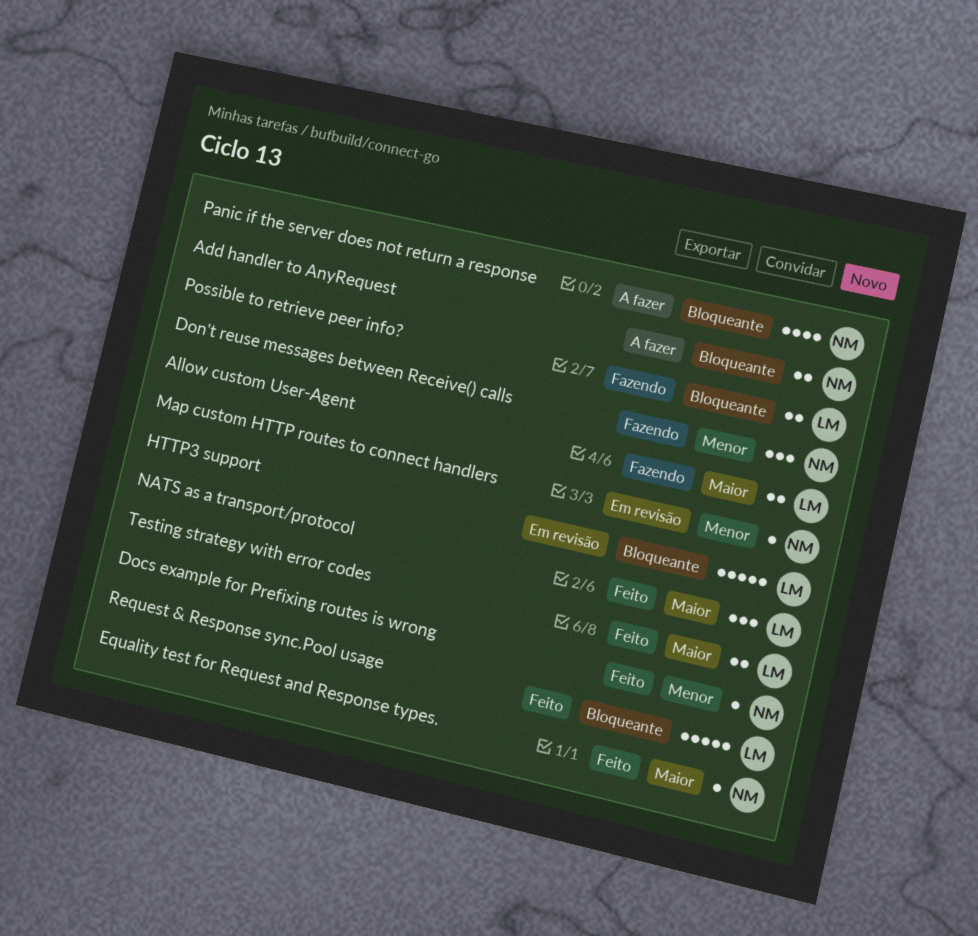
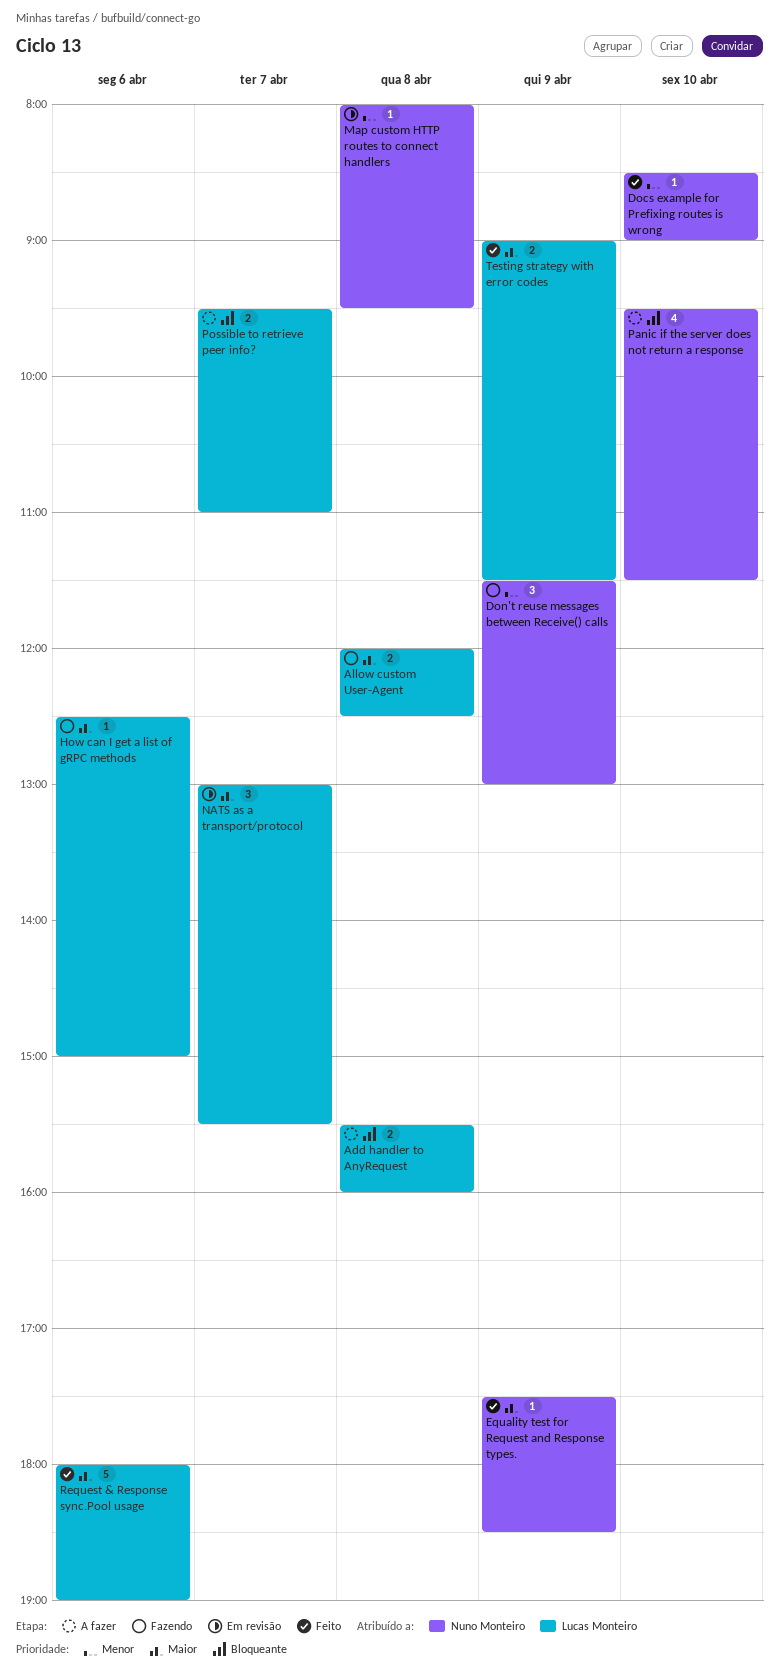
Add handler to AnyRequest, owner: Nuno Monteiro -> Lucas Monteiro
How can I get a list of gRPC methods: none -> present
HTTP3 support: present -> none
NATS as a transport/protocol, status: Feito -> Em revisão
Possible to retrieve peer info?, status: Fazendo -> A fazer
Request & Response sync.Pool usage, priority: Bloqueante -> Maior

